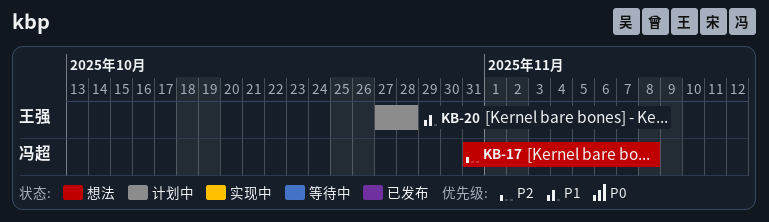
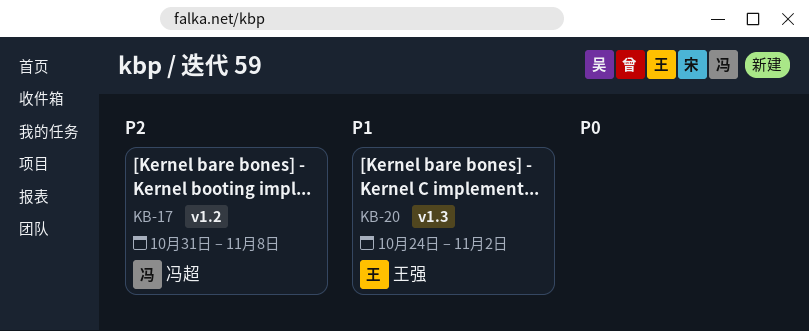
KB-20, start: Oct 27 -> Oct 24
KB-20, due: Oct 28 -> Nov 2

